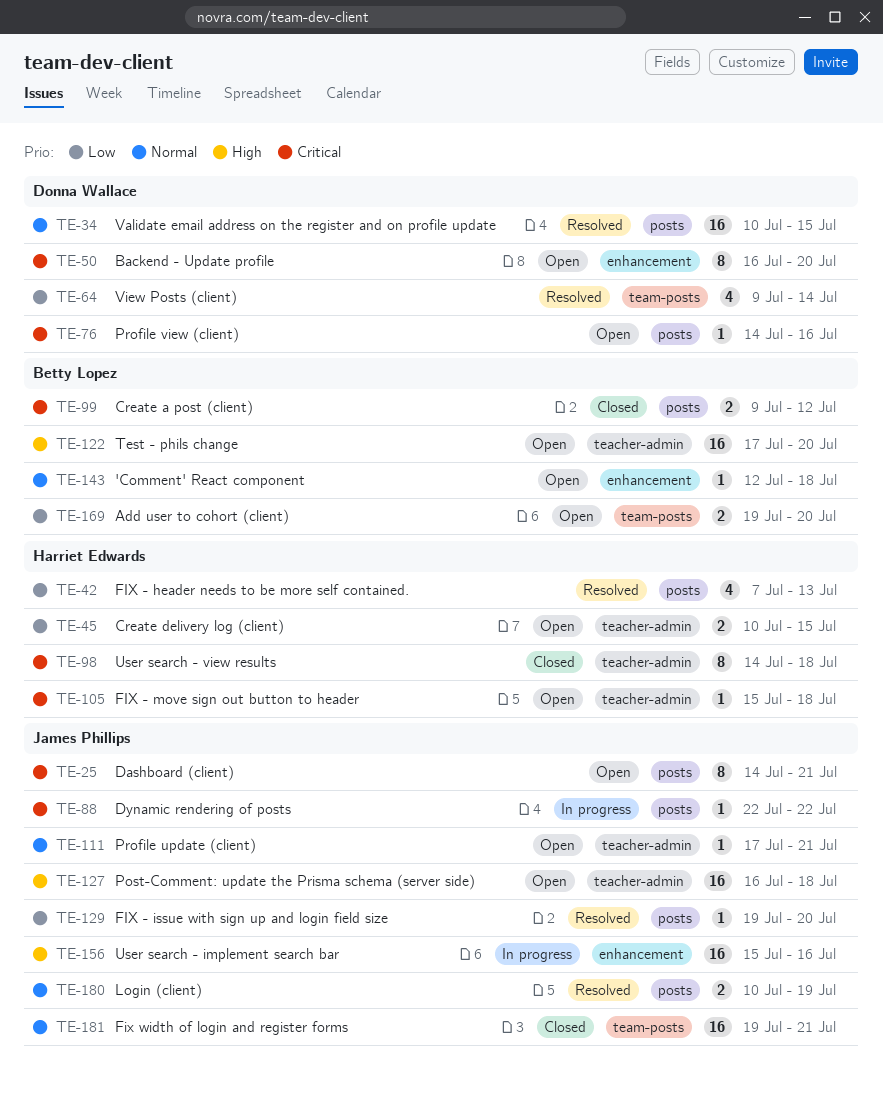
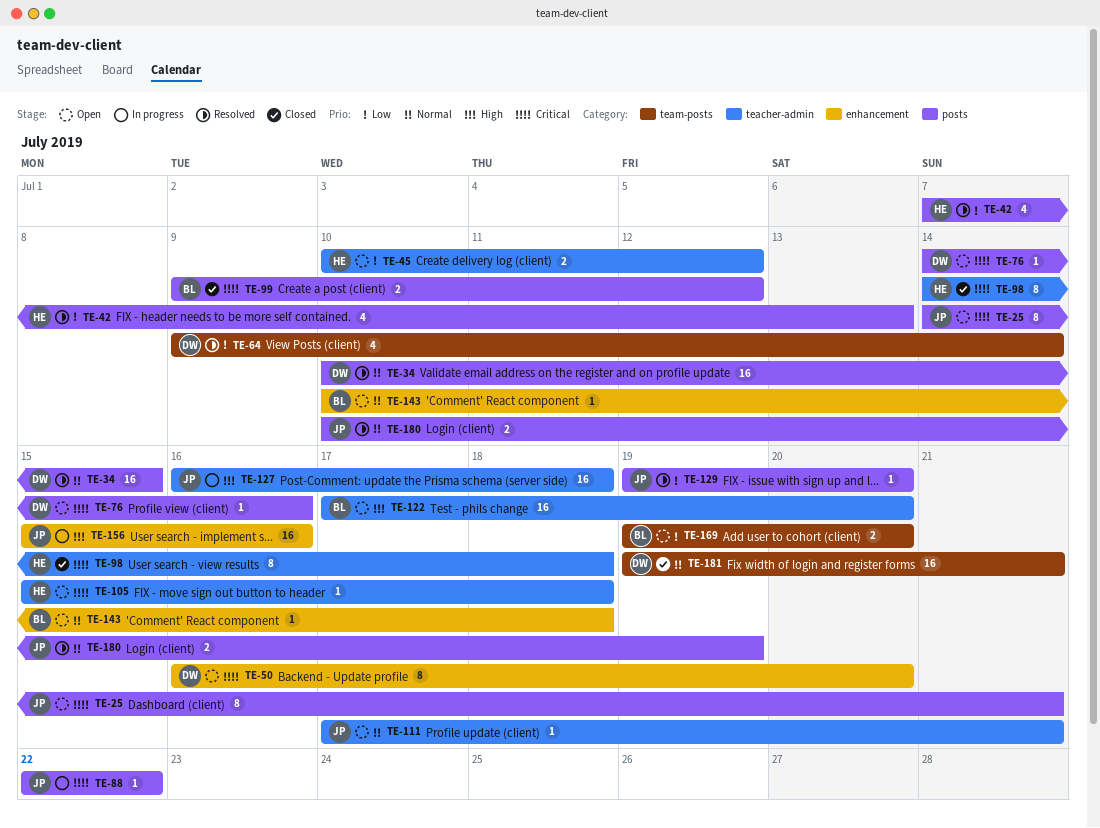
TE-45, due: Jul 15 -> Jul 12
TE-127, status: Open -> In progress
TE-143, start: Jul 12 -> Jul 10
TE-181, owner: James Phillips -> Donna Wallace

